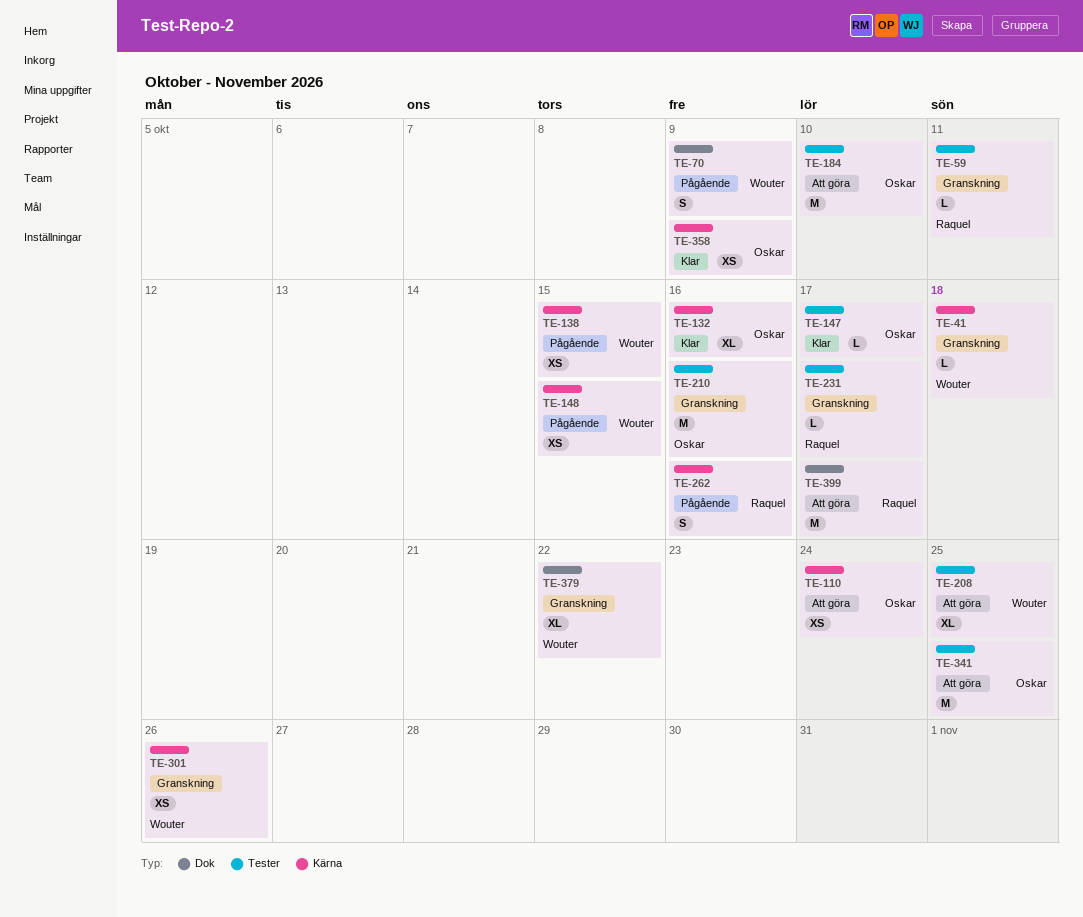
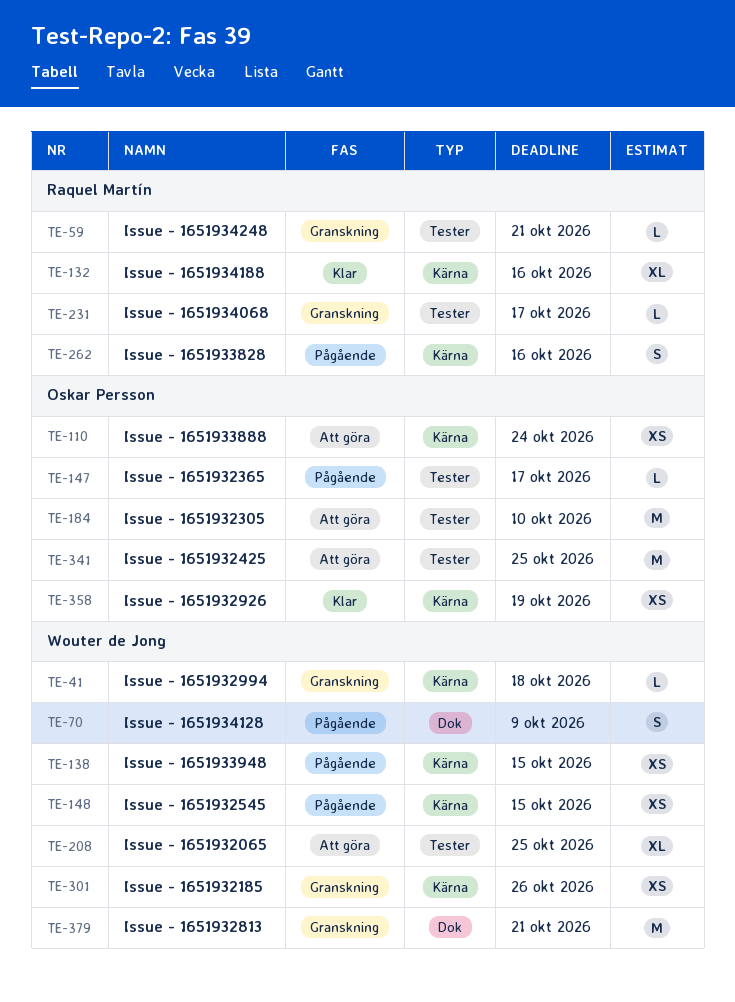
TE-59, due: Oct 11 -> Oct 21
TE-132, owner: Oskar Persson -> Raquel Martín
TE-147, status: Klar -> Pågående
TE-210: present -> none
TE-358, due: Oct 9 -> Oct 19
TE-379, estimate: XL -> M
TE-379, due: Oct 22 -> Oct 21
TE-399: present -> none

